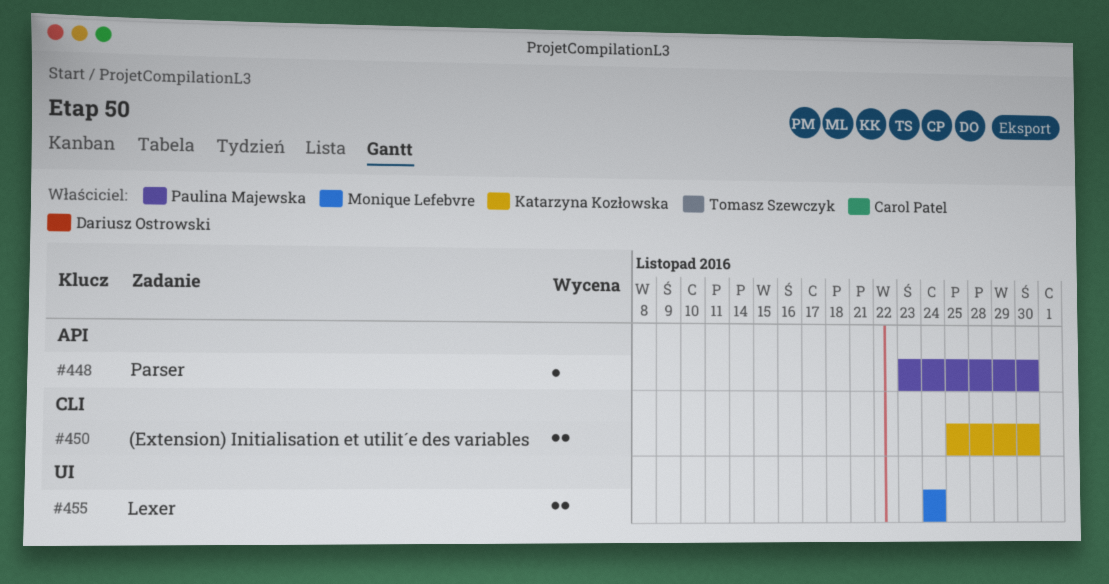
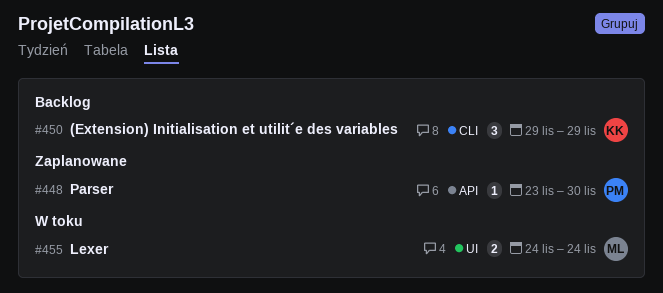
#450, estimate: 2 -> 3
#450, start: Nov 25 -> Nov 29
#450, due: Nov 30 -> Nov 29

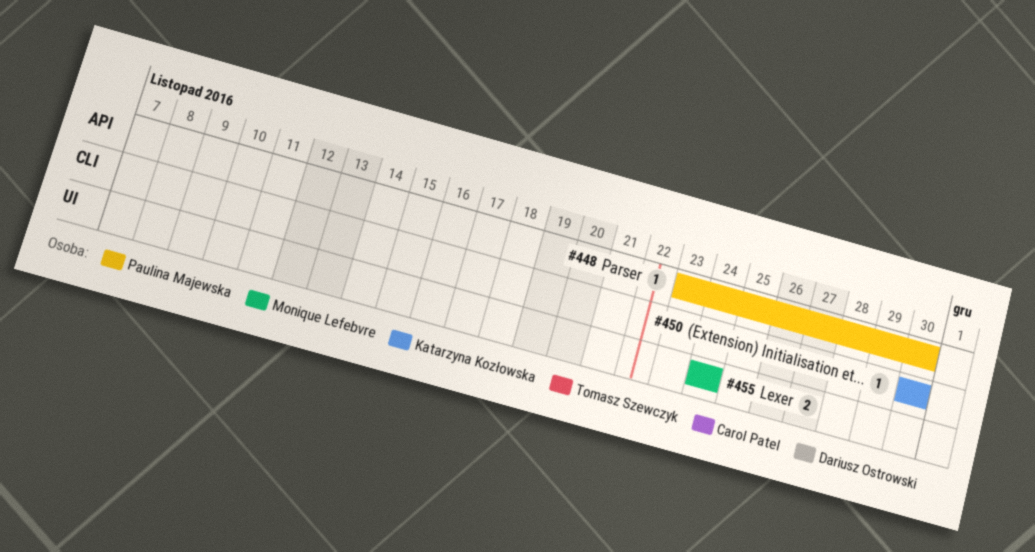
#450, estimate: 3 -> 1
#450, start: Nov 29 -> Nov 30
#450, due: Nov 29 -> Nov 30

